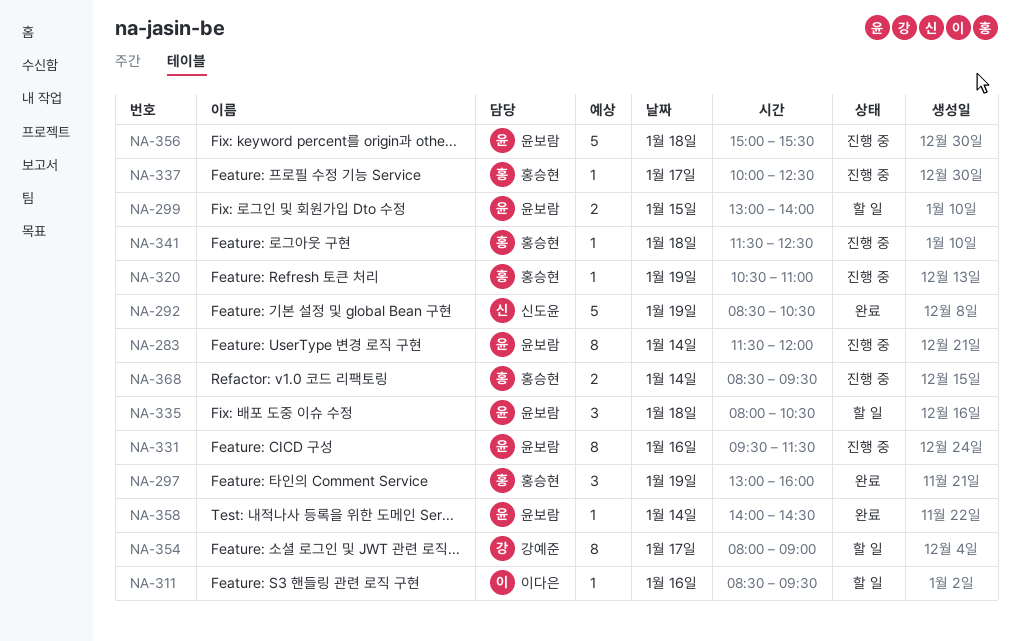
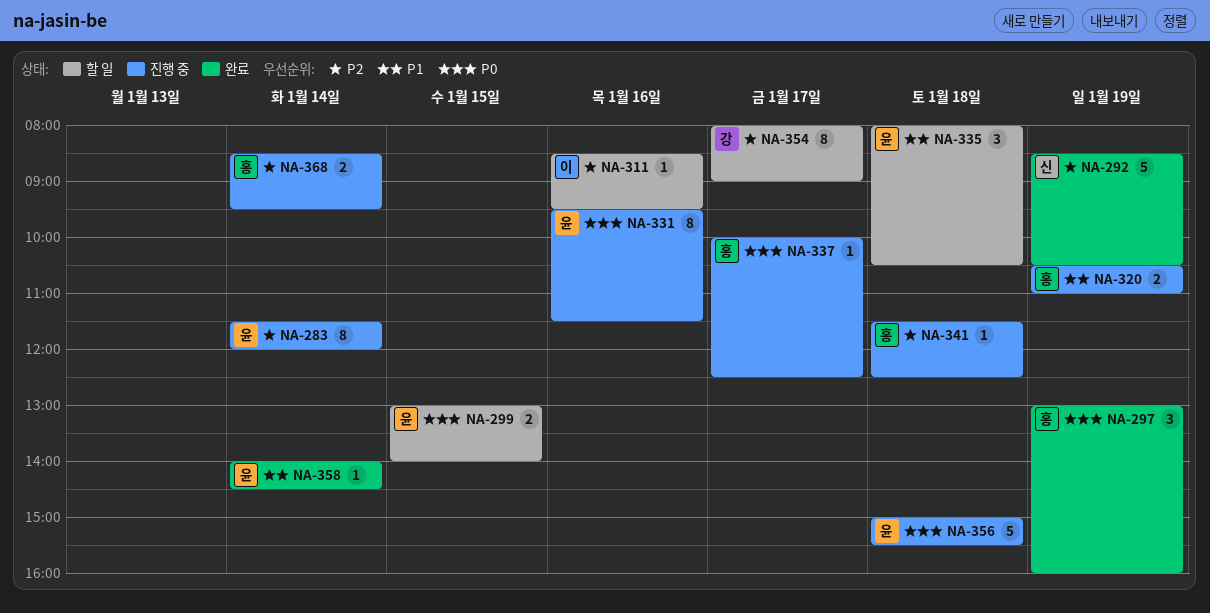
NA-320, estimate: 1 -> 2

